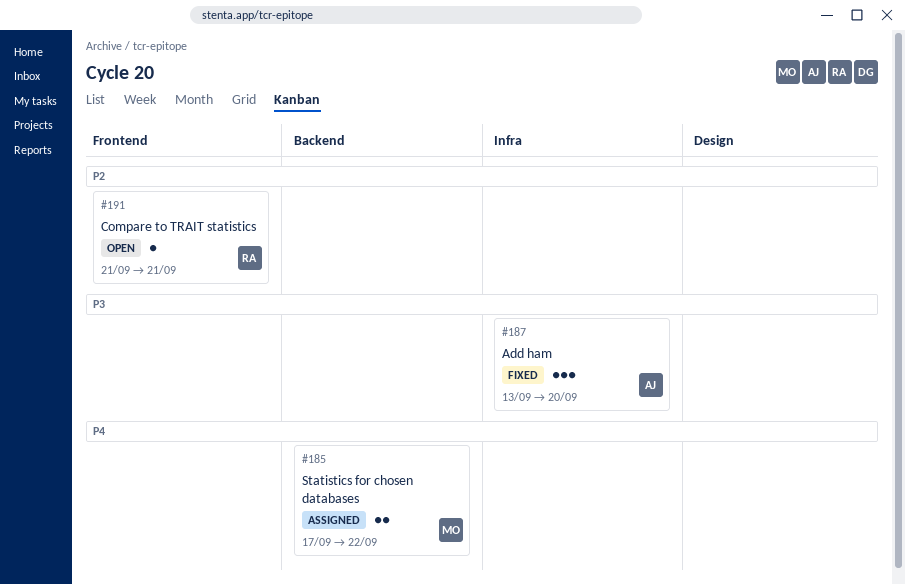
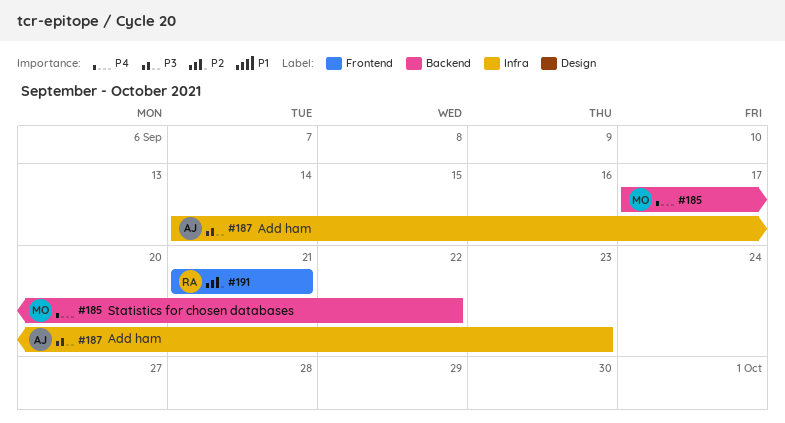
#187, start: Sep 13 -> Sep 14
#187, due: Sep 20 -> Sep 23

